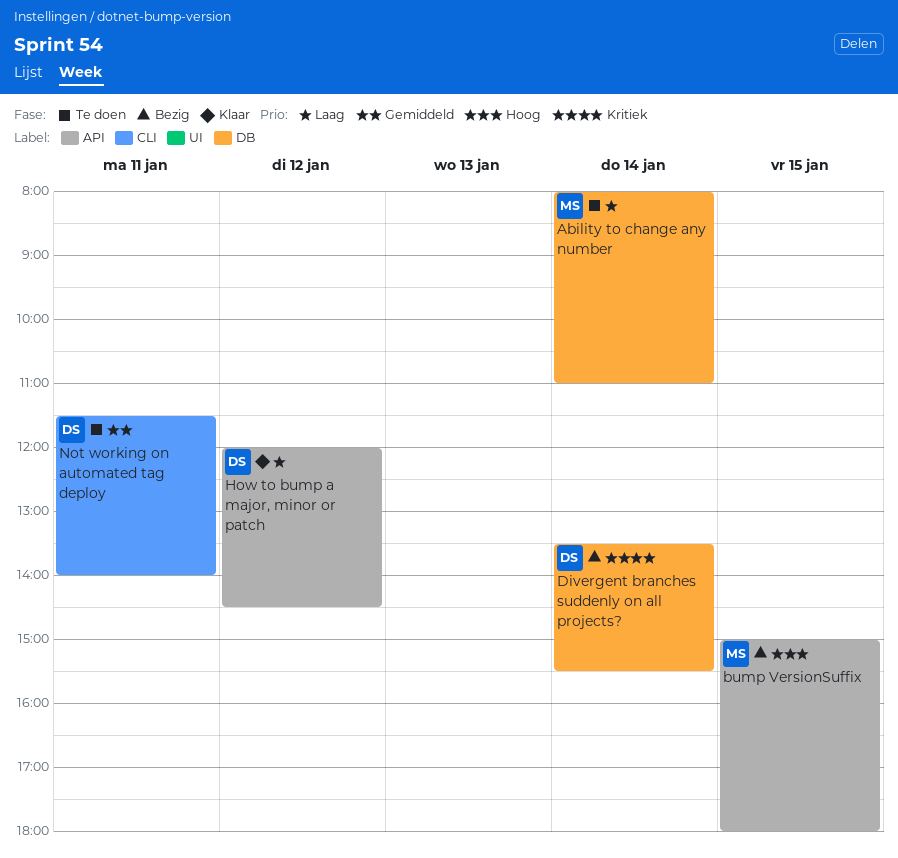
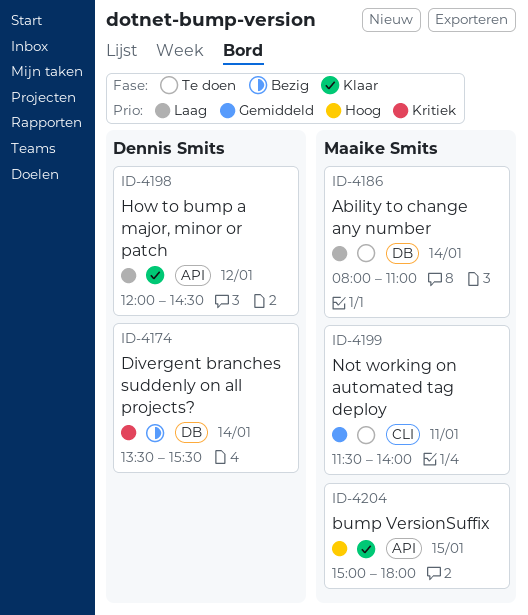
bump VersionSuffix, status: Bezig -> Klaar
Not working on automated tag deploy, owner: Dennis Smits -> Maaike Smits

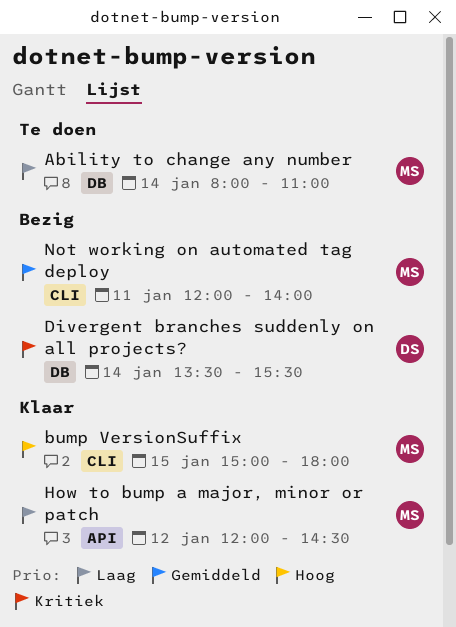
bump VersionSuffix, label: API -> CLI
How to bump a major, minor or patch, owner: Dennis Smits -> Maaike Smits
Not working on automated tag deploy, status: Te doen -> Bezig
Not working on automated tag deploy, begins: 11:30 -> 12:00

